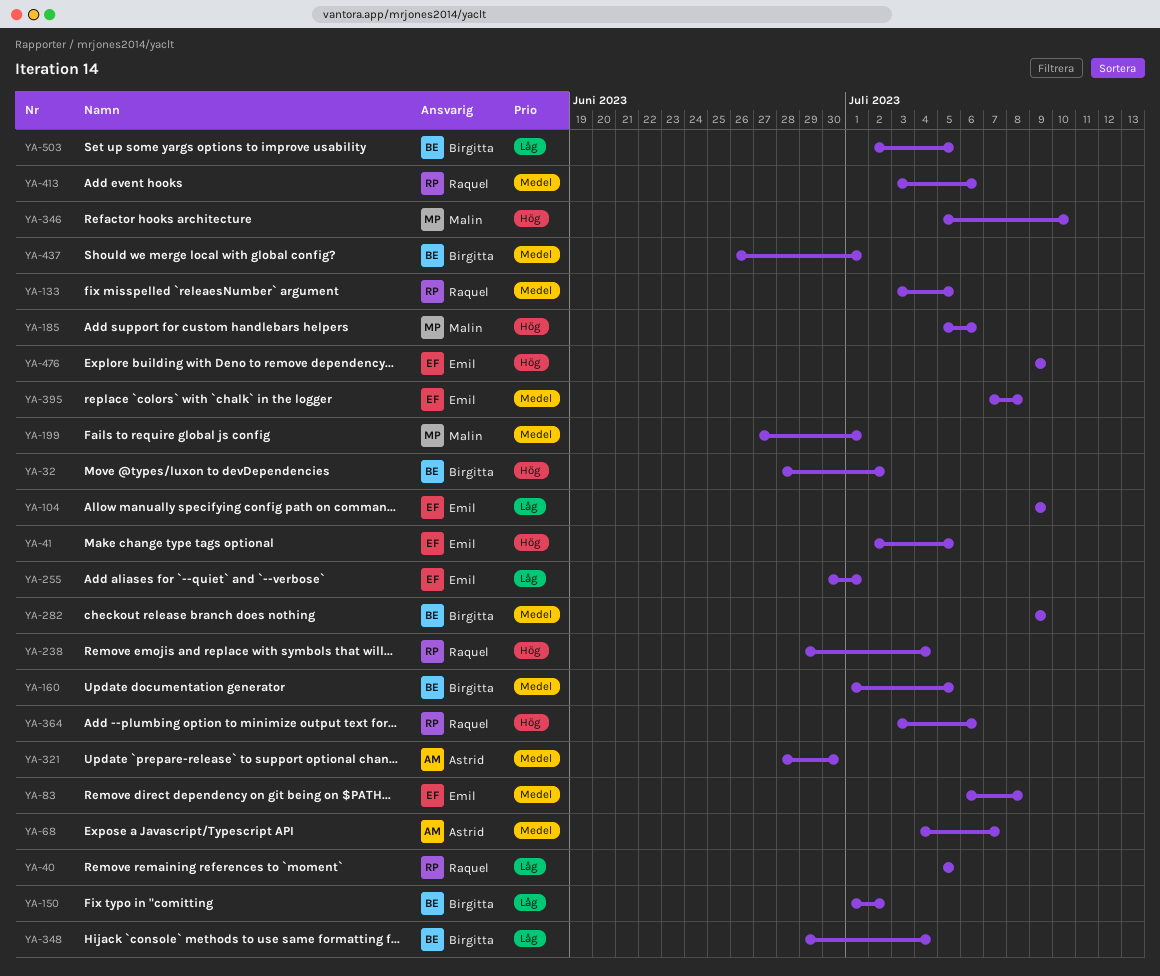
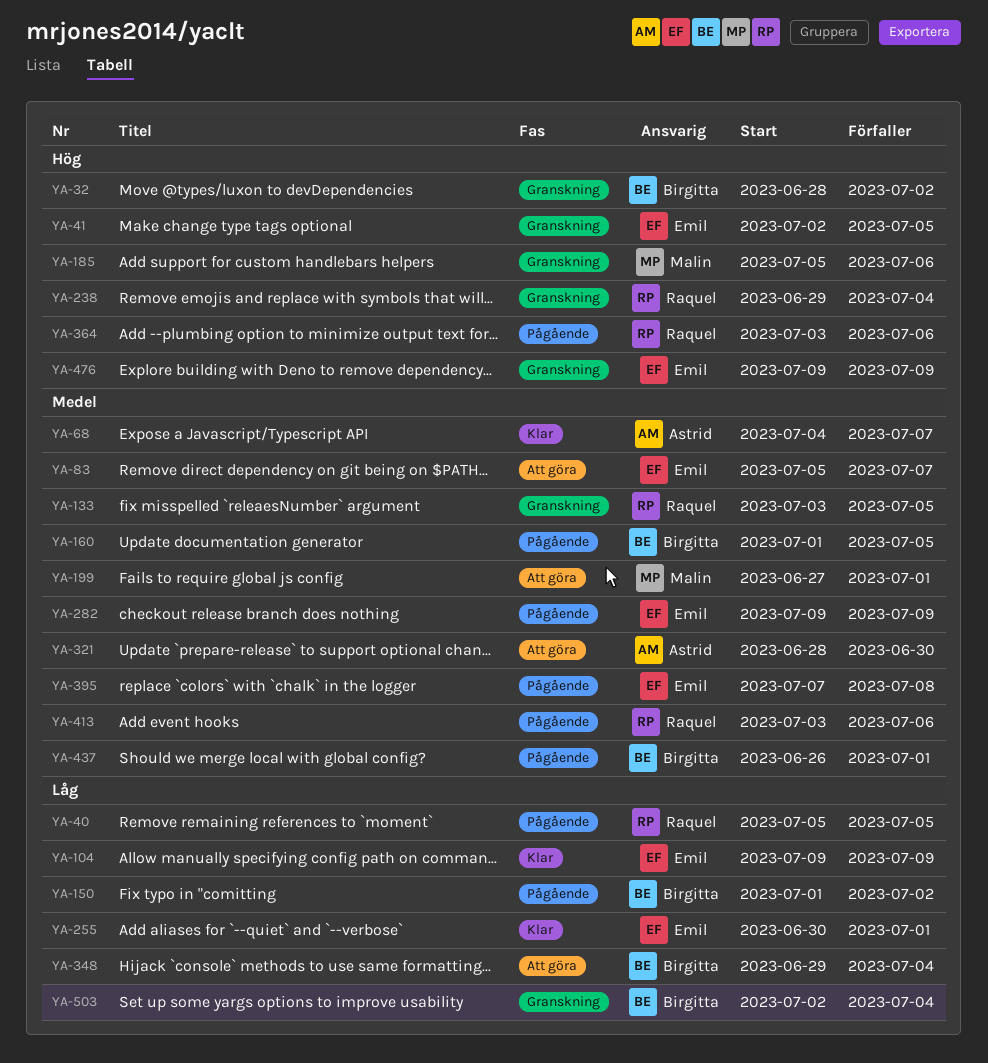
YA-83, start: Jul 6 -> Jul 5
YA-83, due: Jul 8 -> Jul 7
YA-282, owner: Birgitta -> Emil
YA-346: present -> none
YA-503, due: Jul 5 -> Jul 4

